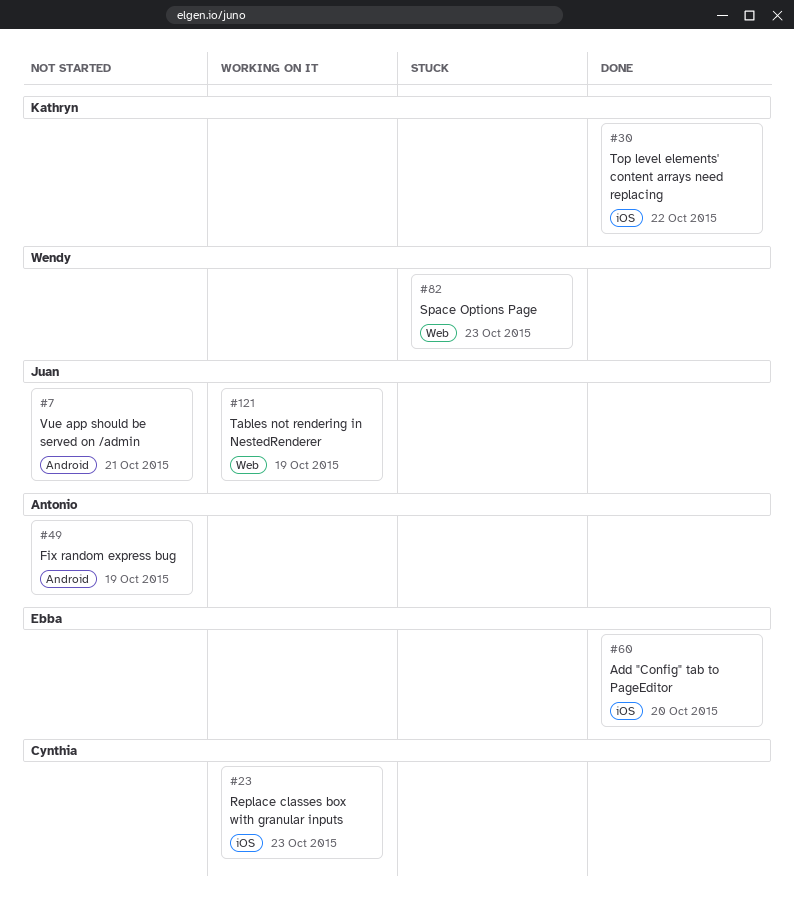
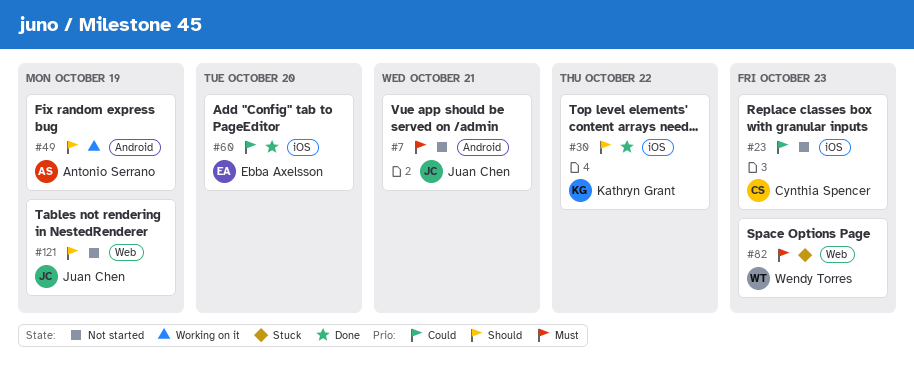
#23, status: Working on it -> Not started
#49, status: Not started -> Working on it
#121, status: Working on it -> Not started

